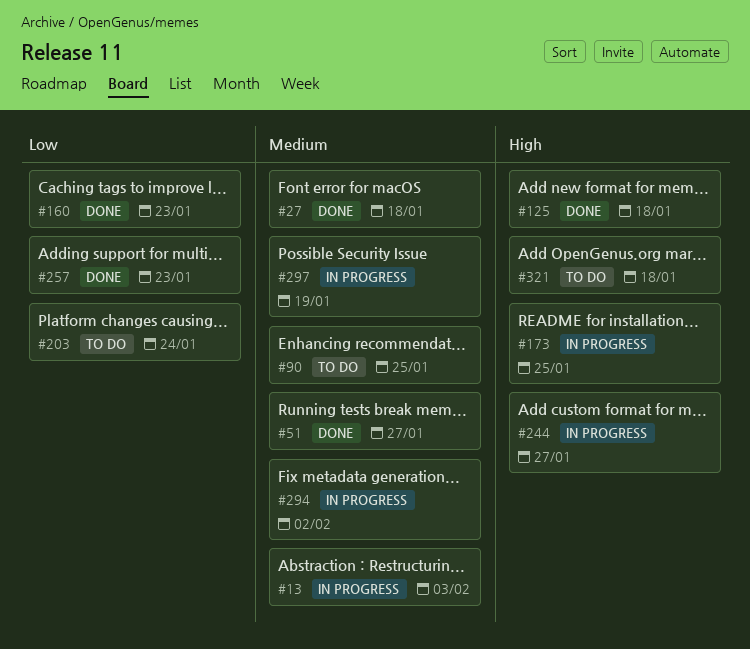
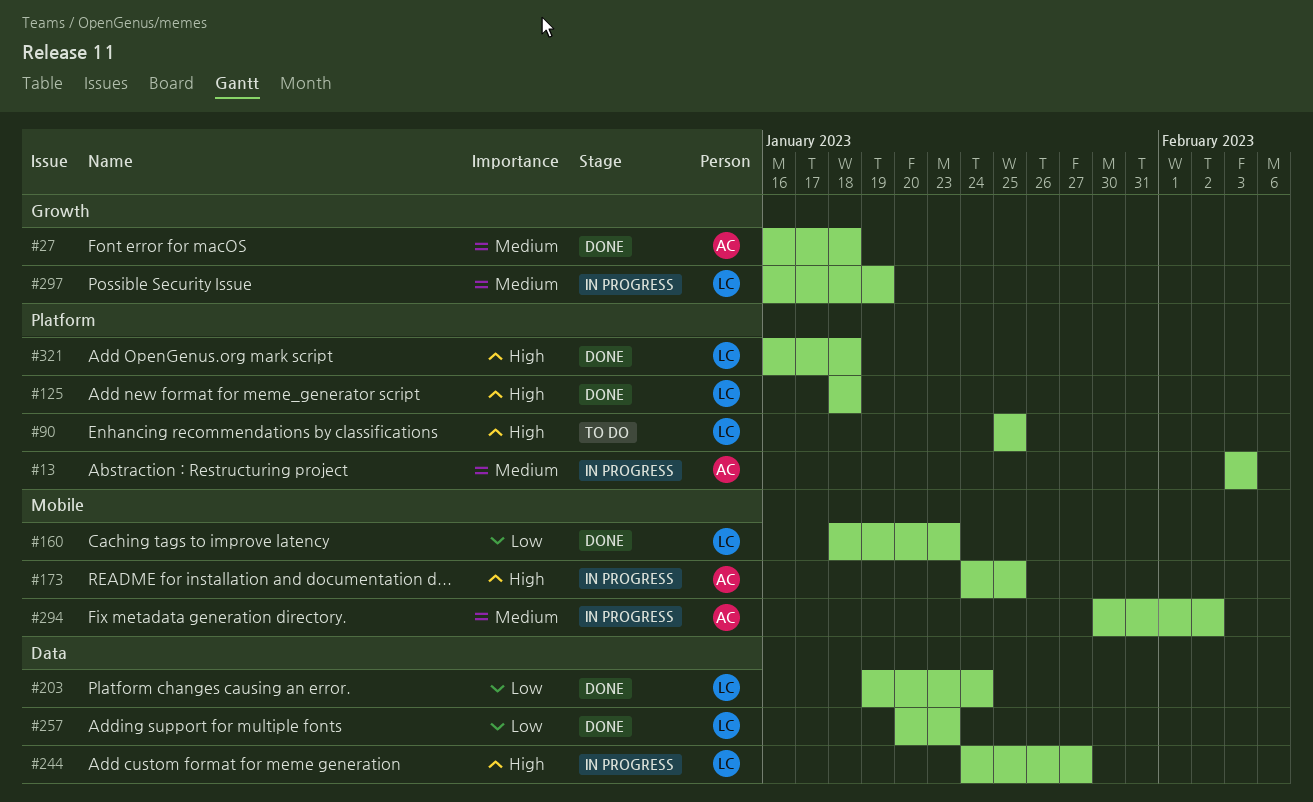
#51: present -> none
#90, priority: Medium -> High
#203, status: To do -> Done
#321, status: To do -> Done

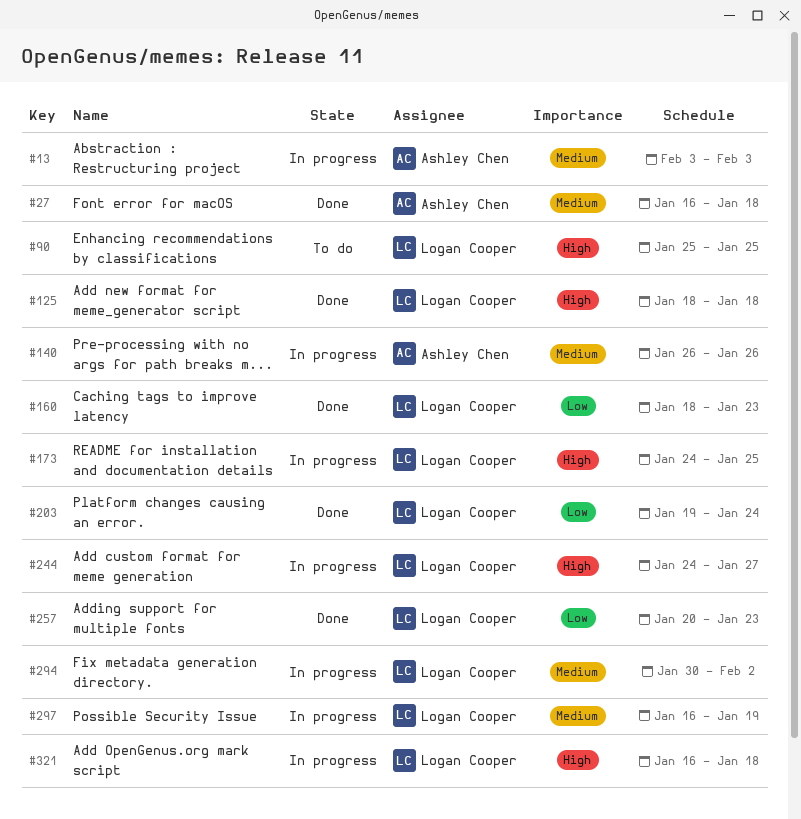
#140: none -> present
#173, owner: Ashley Chen -> Logan Cooper
#294, owner: Ashley Chen -> Logan Cooper
#321, status: Done -> In progress

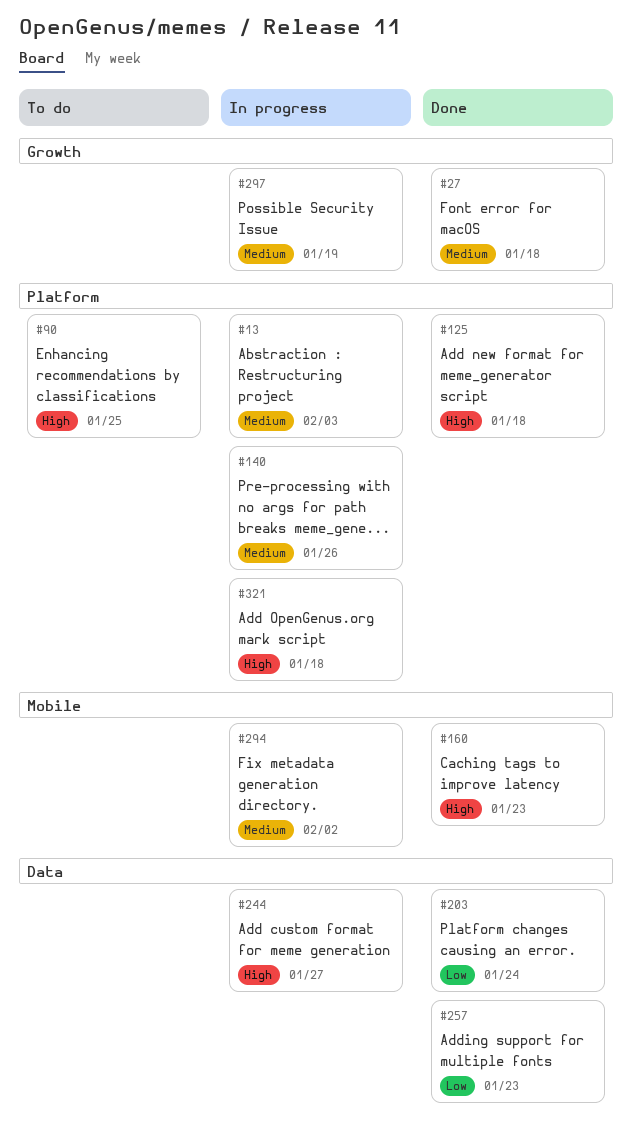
#160, priority: Low -> High
#173: present -> none

